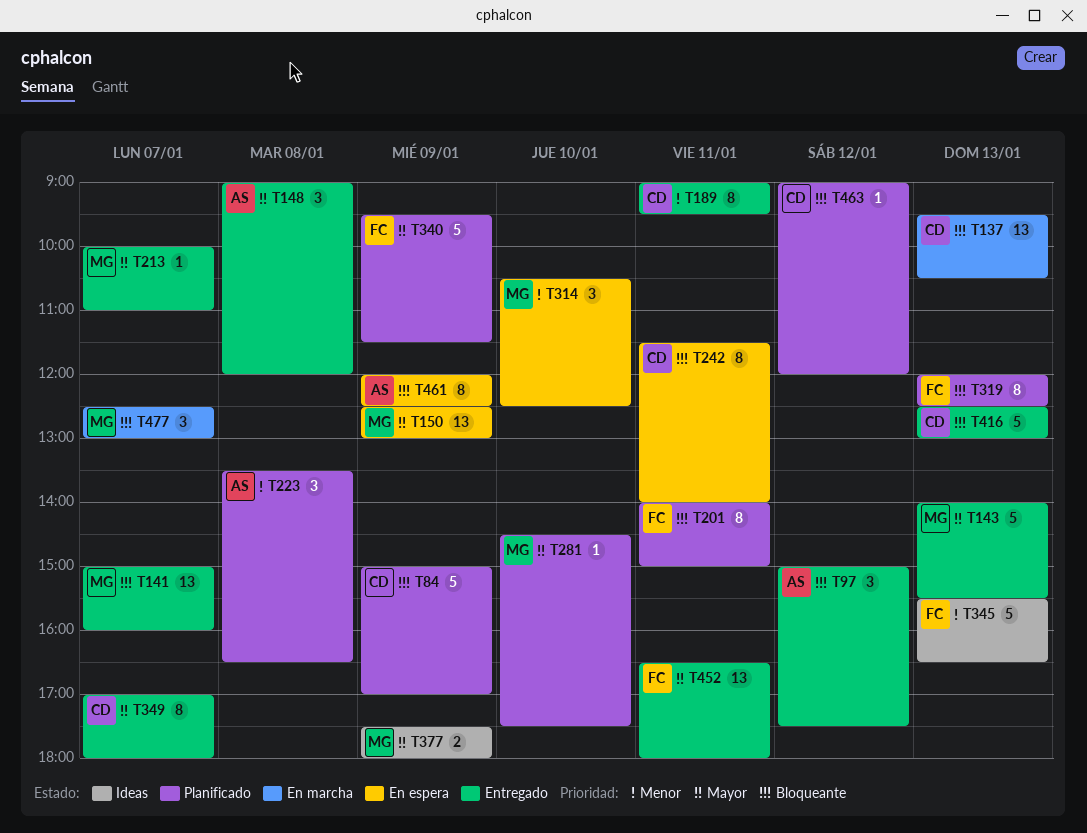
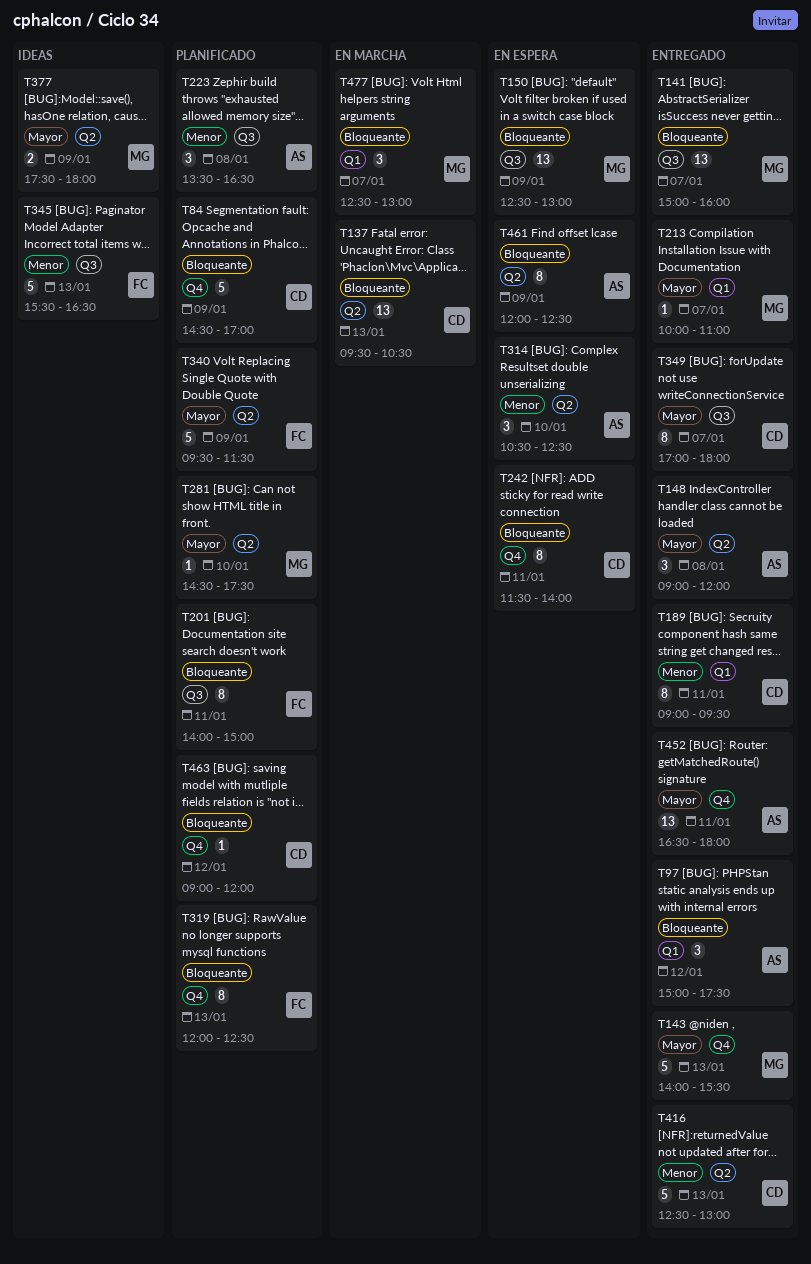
T84, begins: 15:00 -> 14:30
T150, priority: Mayor -> Bloqueante
T314, owner: MG -> AS
T416, priority: Bloqueante -> Menor
T452, owner: FC -> AS

